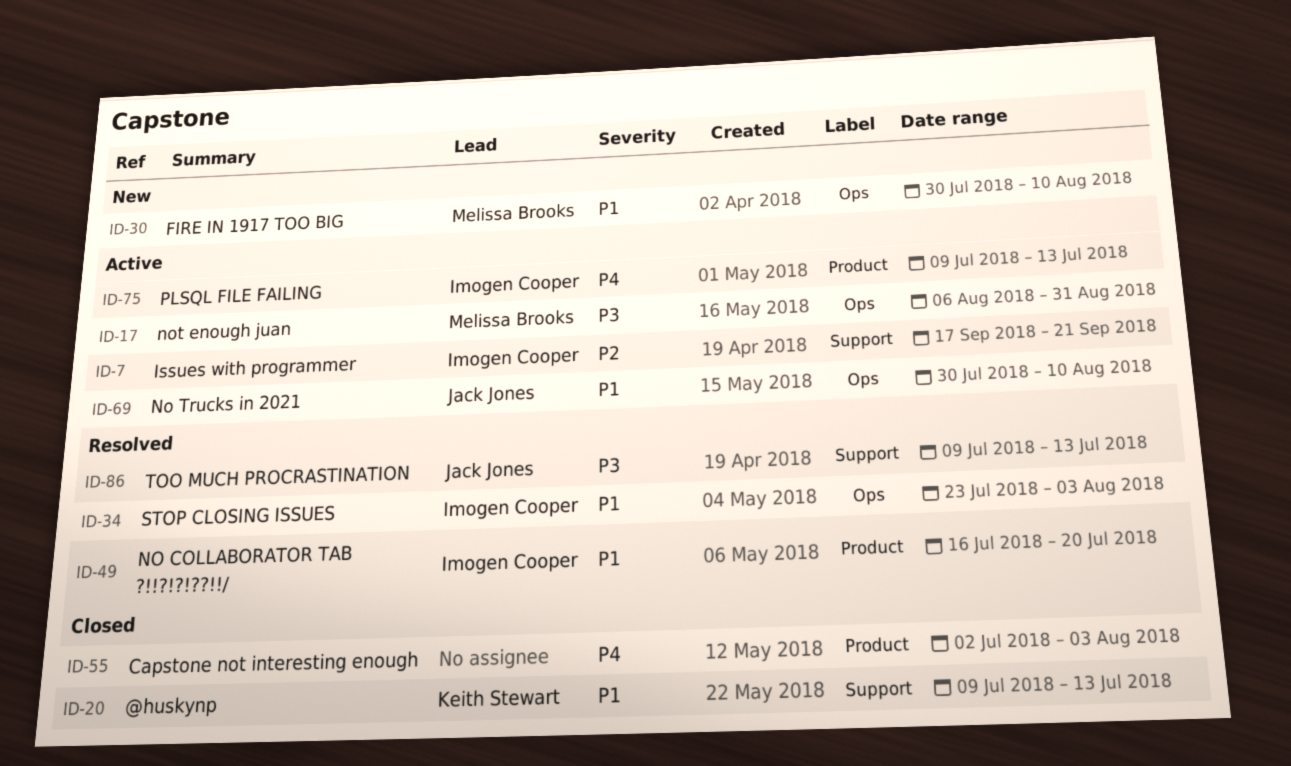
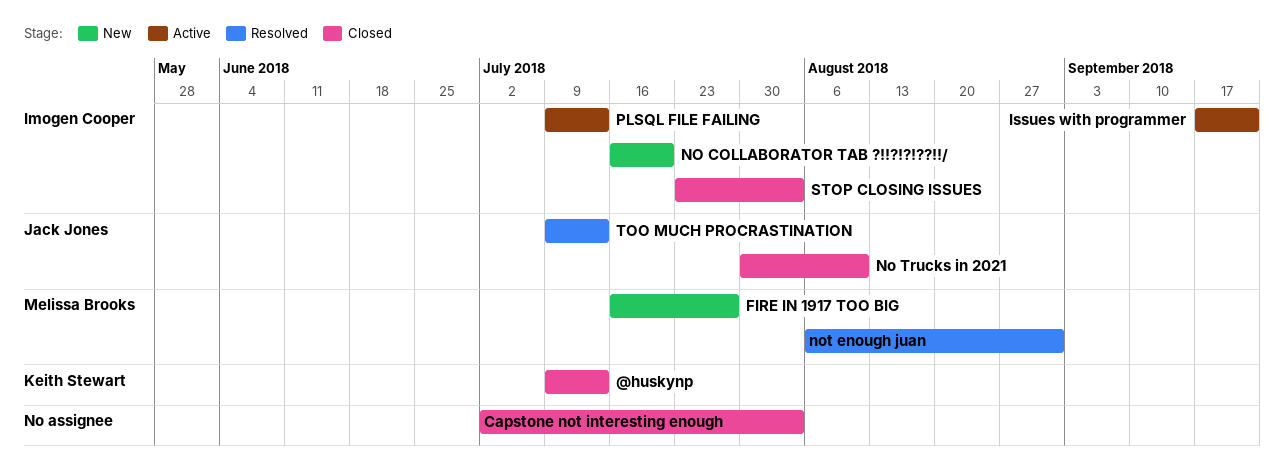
FIRE IN 1917 TOO BIG, start: Jul 30 -> Jul 16
FIRE IN 1917 TOO BIG, due: Aug 10 -> Jul 27
NO COLLABORATOR TAB ?!!?!?!??!!/, status: Resolved -> New
No Trucks in 2021, status: Active -> Closed
not enough juan, status: Active -> Resolved
STOP CLOSING ISSUES, status: Resolved -> Closed

